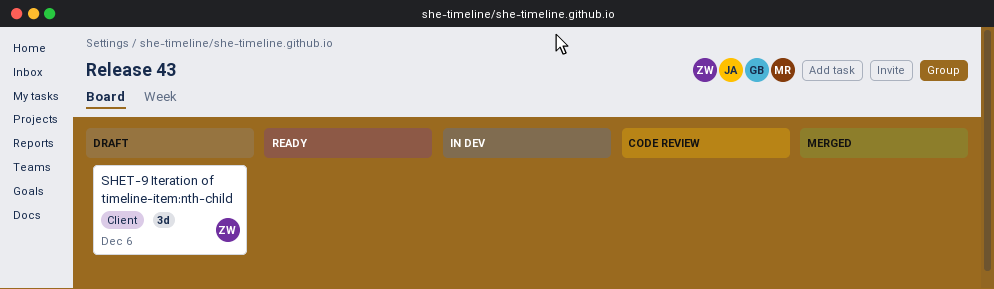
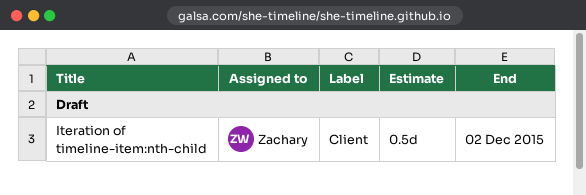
Iteration of timeline-item:nth-child, estimate: 3d -> 0.5d
Iteration of timeline-item:nth-child, due: Dec 6 -> Dec 2

